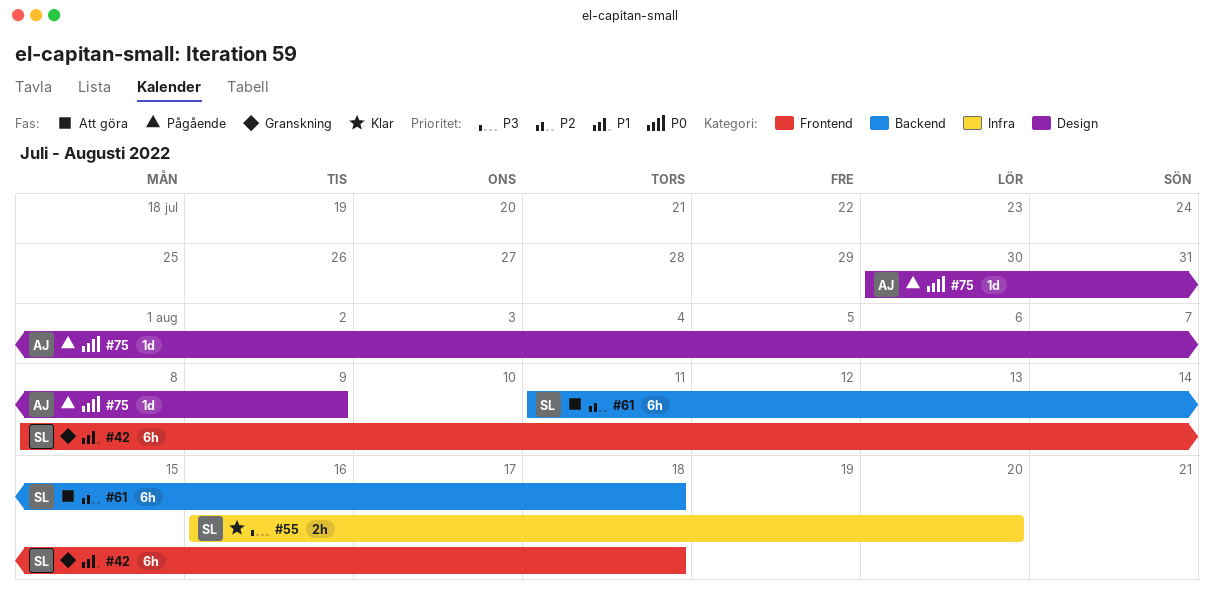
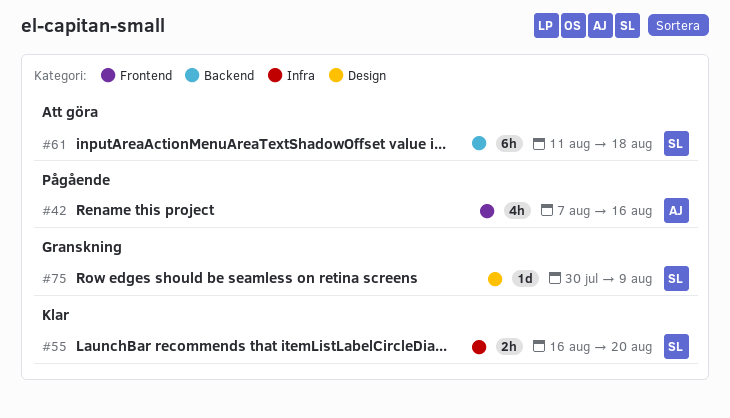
#42, status: Granskning -> Pågående
#42, owner: SL -> AJ
#42, estimate: 6h -> 4h
#42, start: Aug 8 -> Aug 7
#42, due: Aug 18 -> Aug 16
#75, status: Pågående -> Granskning
#75, owner: AJ -> SL

